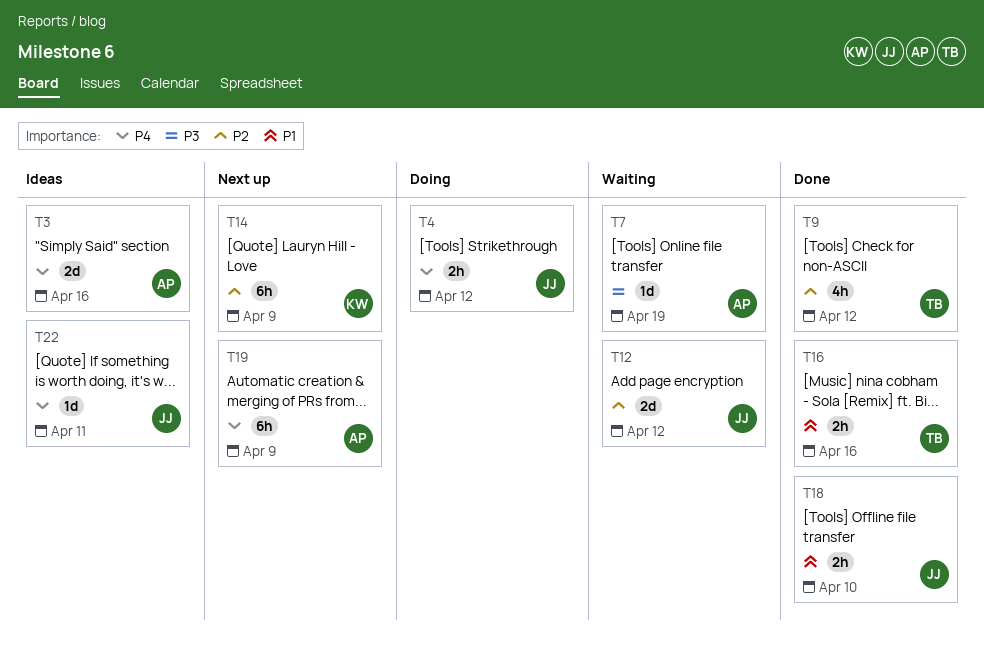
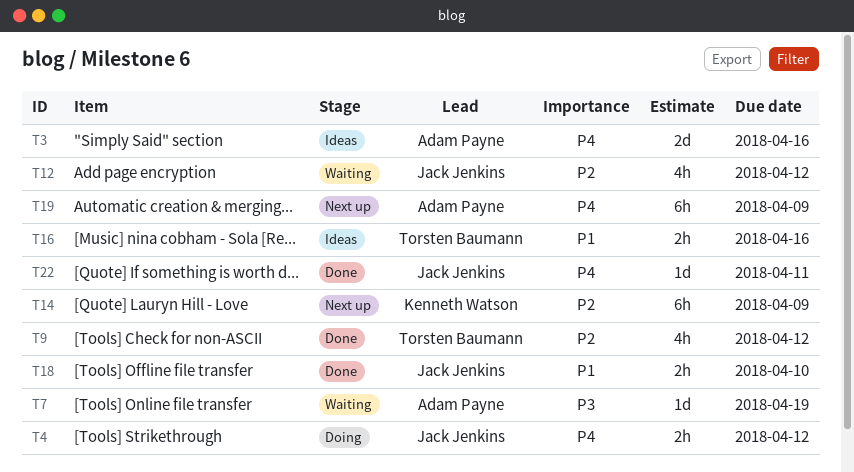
T12, estimate: 2d -> 4h
T16, status: Done -> Ideas
T22, status: Ideas -> Done

